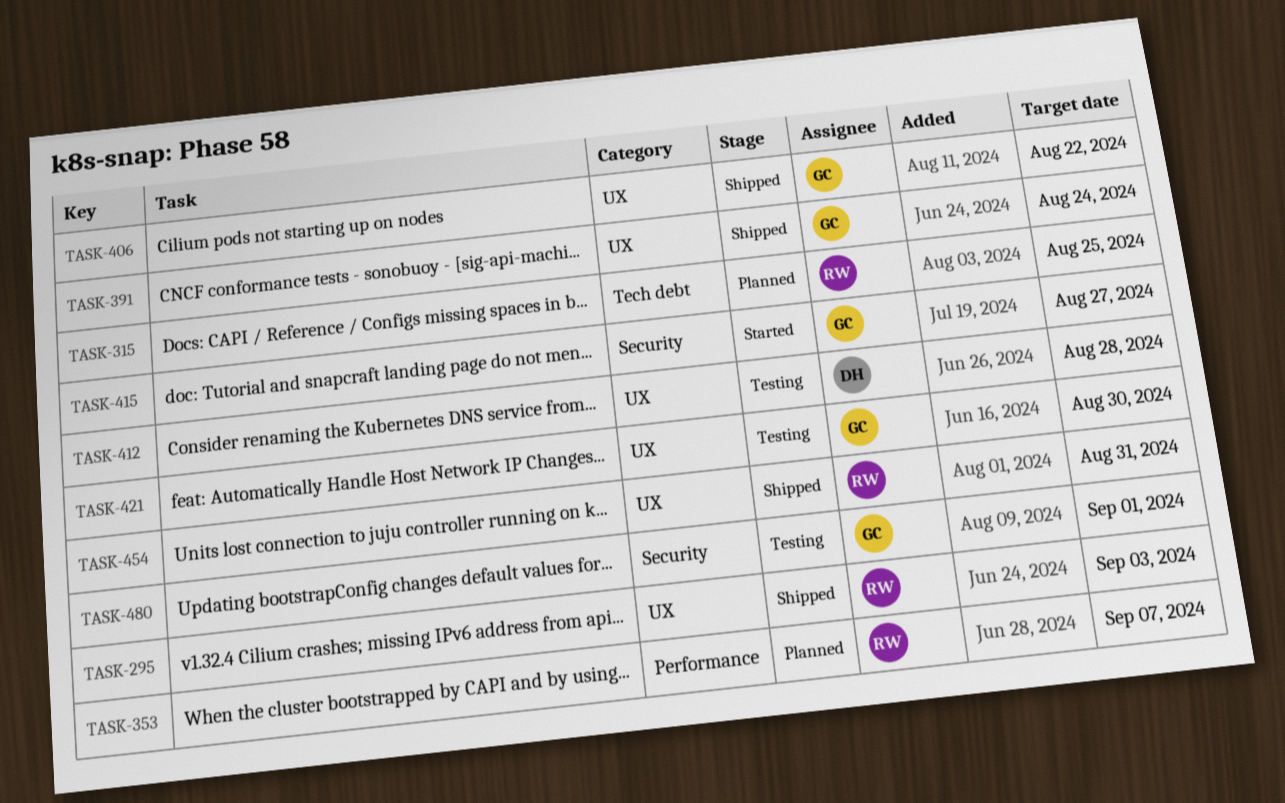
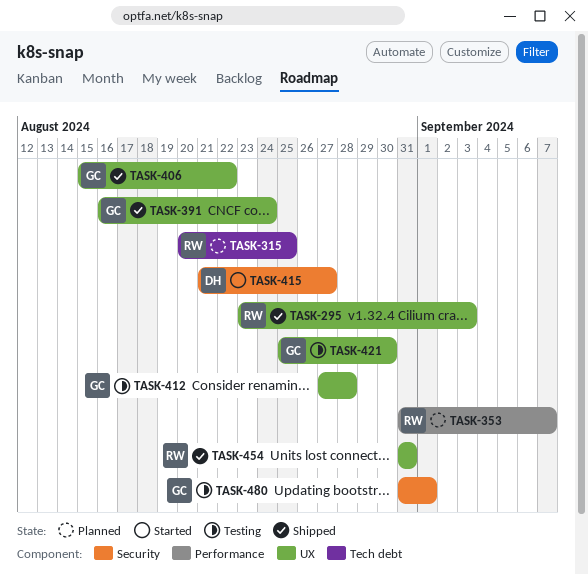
TASK-412, owner: DH -> GC
TASK-415, owner: GC -> DH

